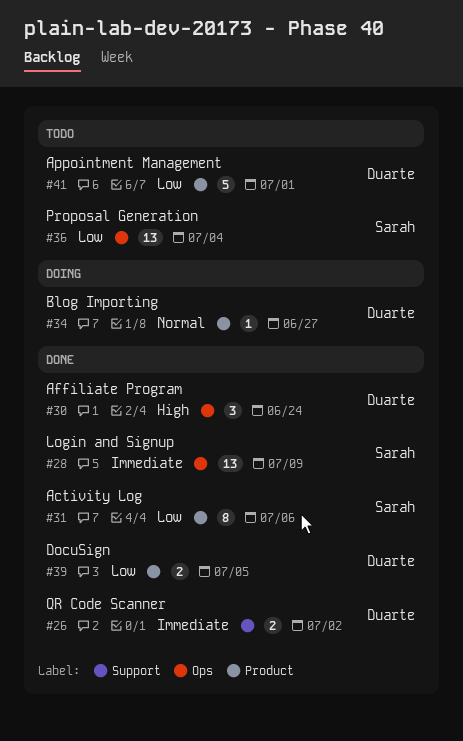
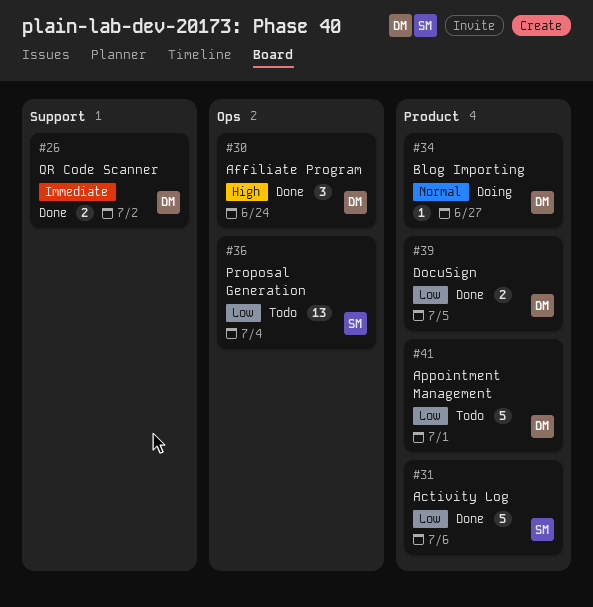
#28: present -> none
#31, estimate: 8 -> 5

